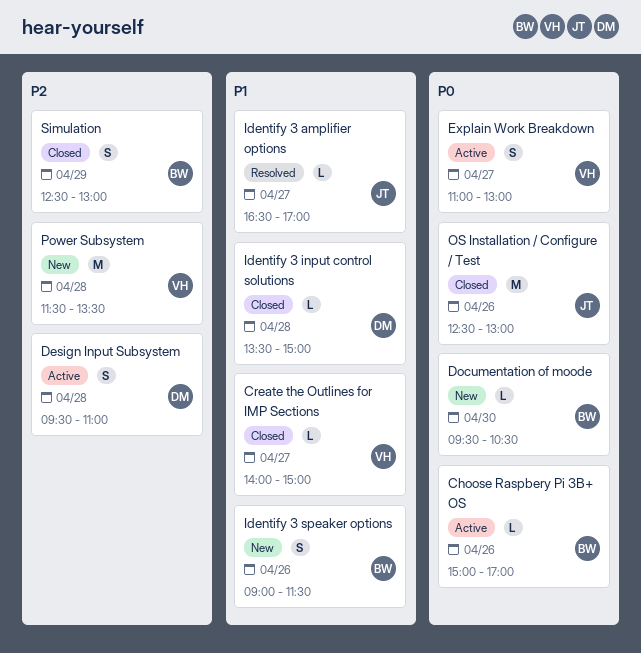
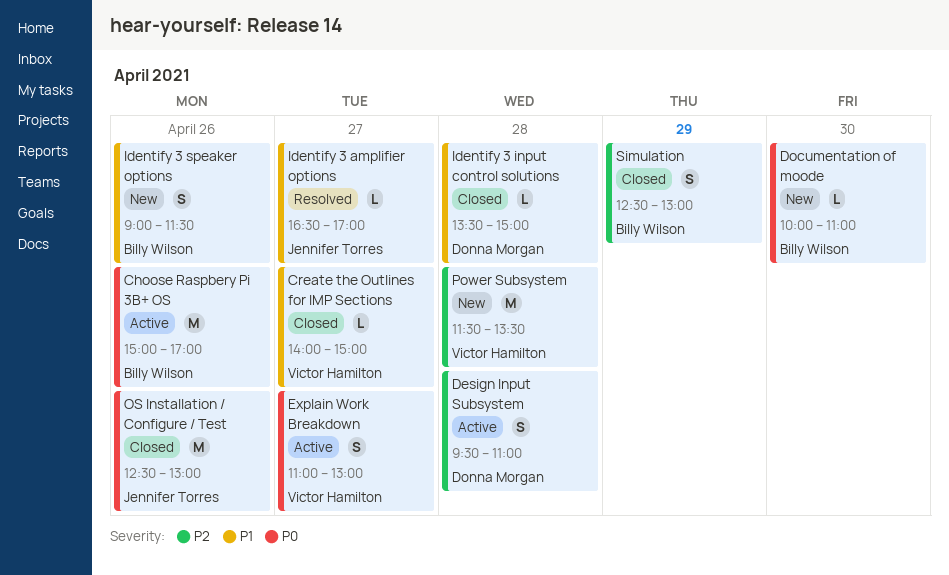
Choose Raspbery Pi 3B+ OS, estimate: L -> M
Documentation of moode, begins: 09:30 -> 10:00
Documentation of moode, ends: 10:30 -> 11:00

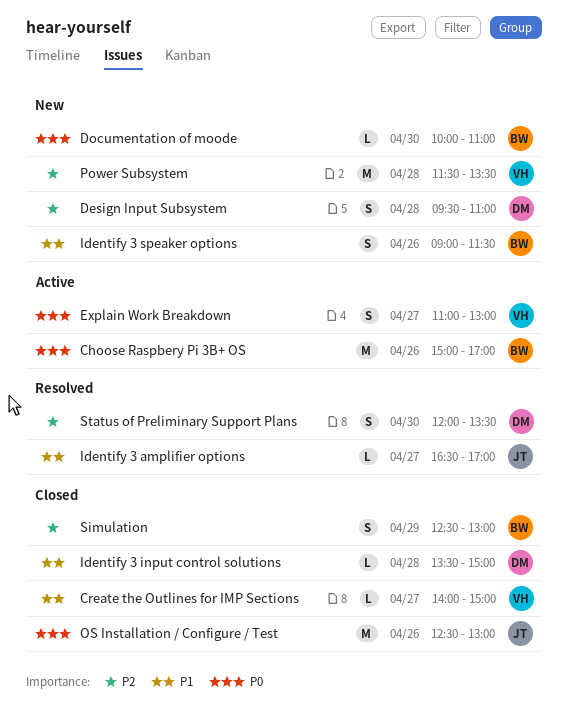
Design Input Subsystem, status: Active -> New
Status of Preliminary Support Plans: none -> present

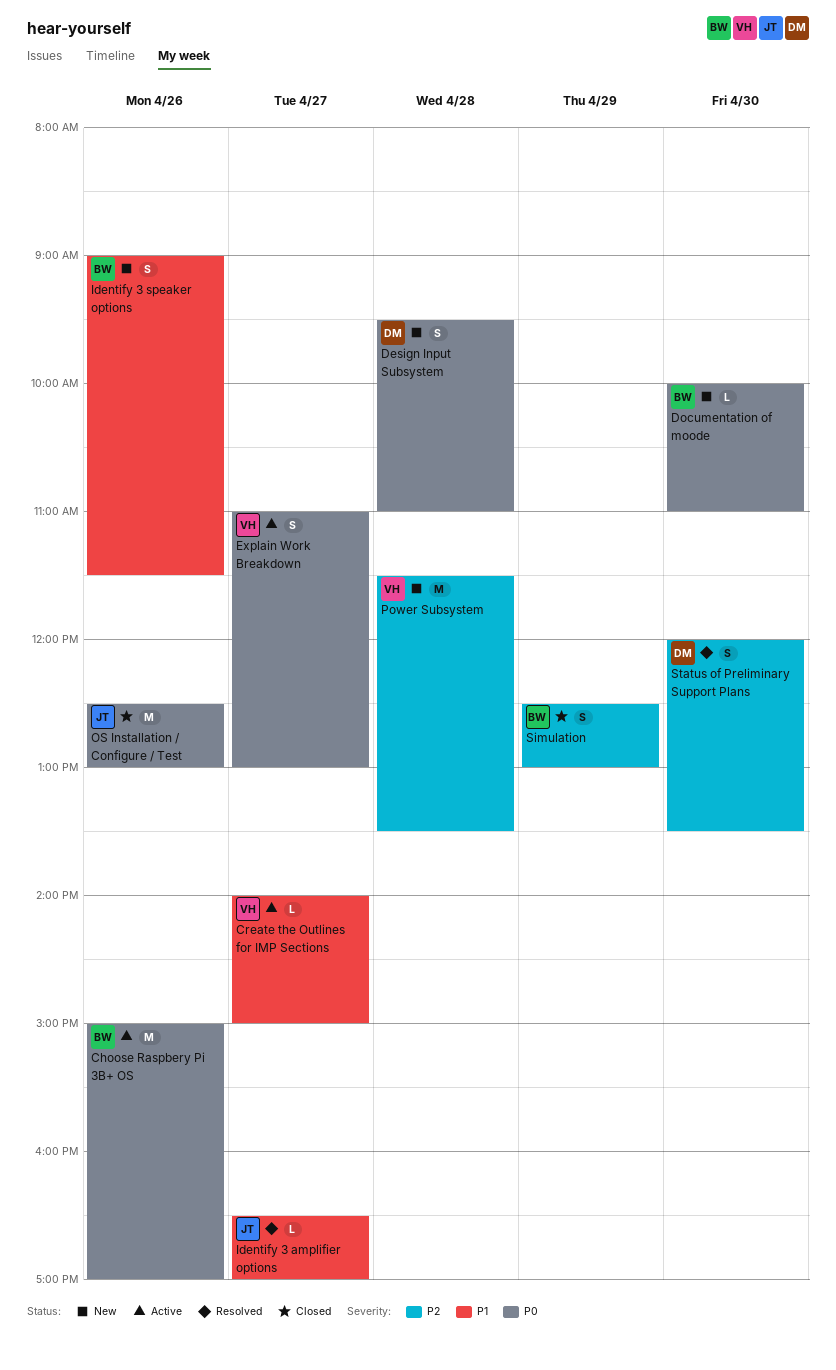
Create the Outlines for IMP Sections, status: Closed -> Active
Design Input Subsystem, priority: P2 -> P0
Identify 3 input control solutions: present -> none

